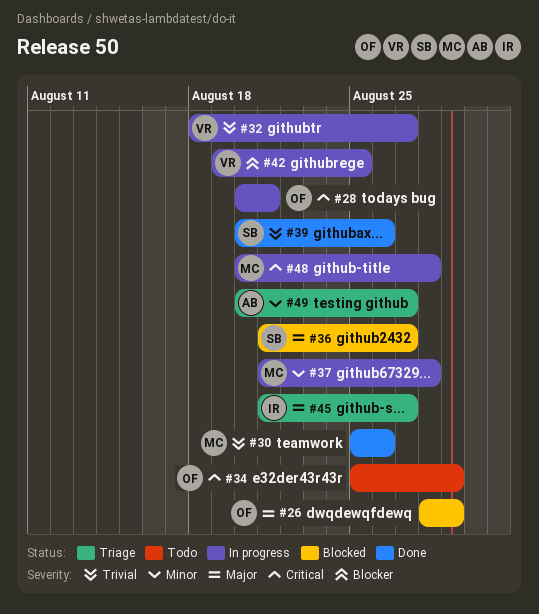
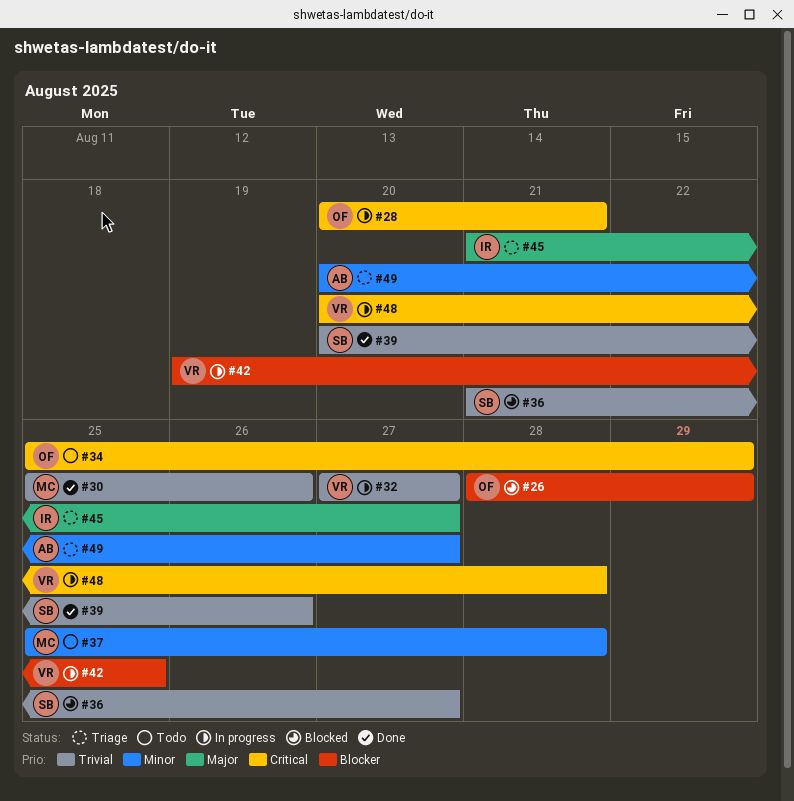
#26, priority: Major -> Blocker
#32, start: Aug 18 -> Aug 27
#36, priority: Major -> Trivial
#37, status: In progress -> Todo
#37, start: Aug 21 -> Aug 25
#48, owner: MC -> VR

